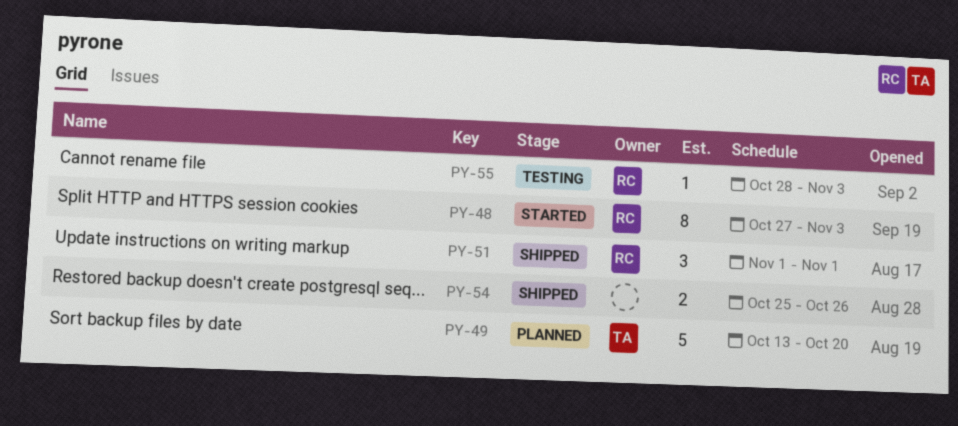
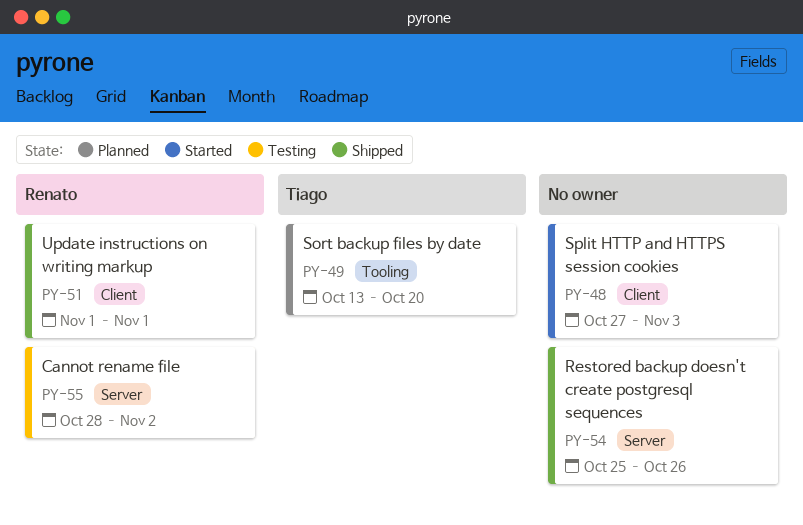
PY-48, owner: Renato -> none
PY-55, due: Nov 3 -> Nov 2

